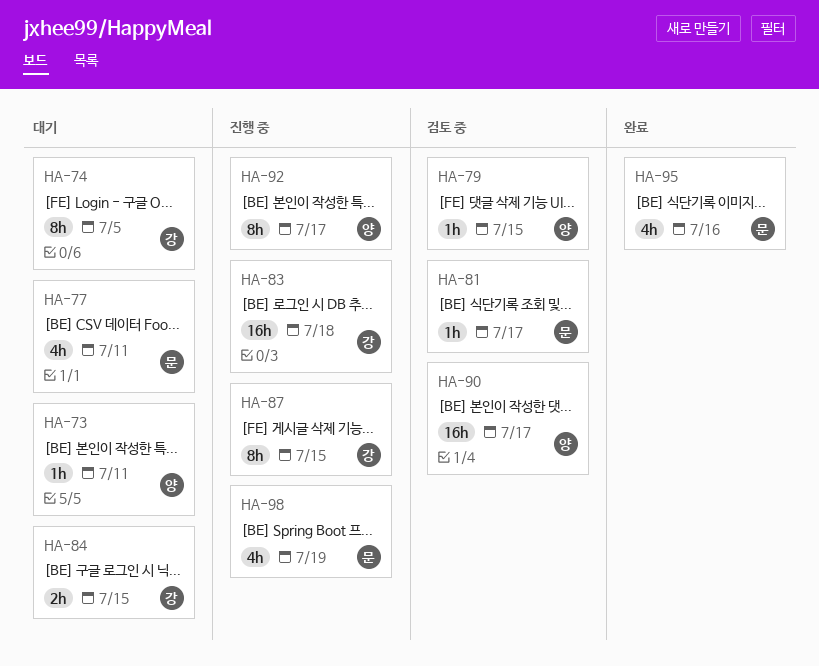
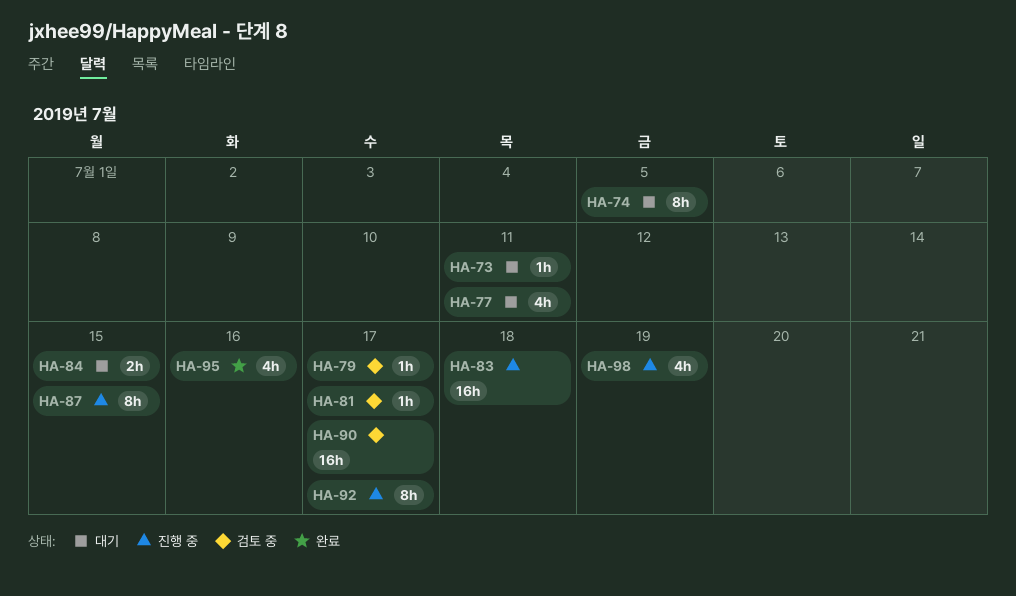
HA-79, due: Jul 15 -> Jul 17

